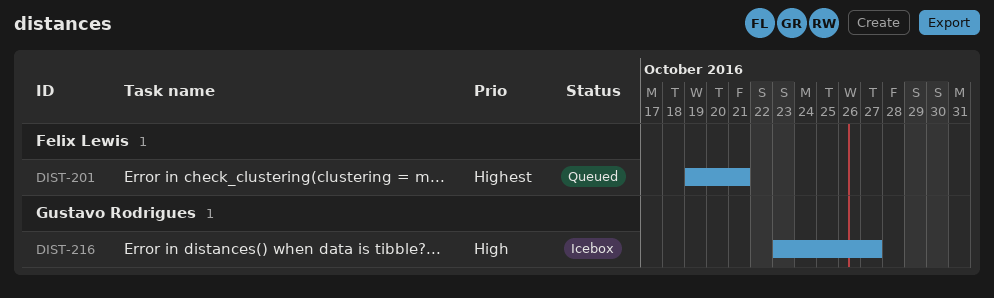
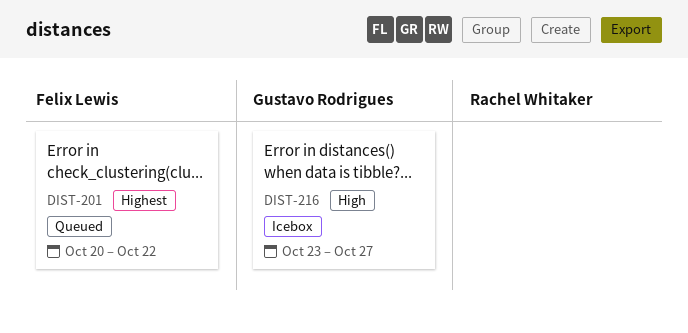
DIST-201, start: Oct 19 -> Oct 20
DIST-201, due: Oct 21 -> Oct 22

